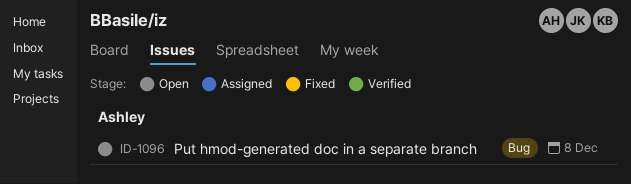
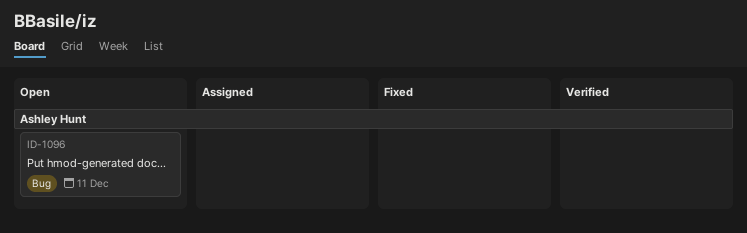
ID-1096, due: Dec 8 -> Dec 11

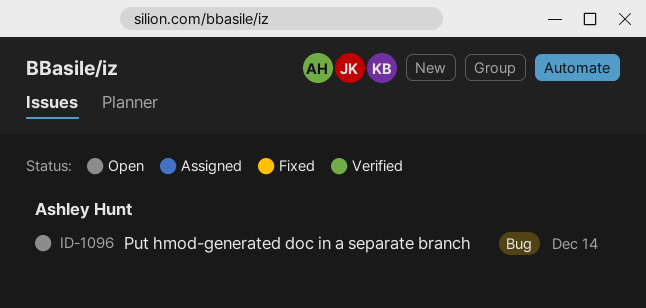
ID-1096, due: Dec 11 -> Dec 14

